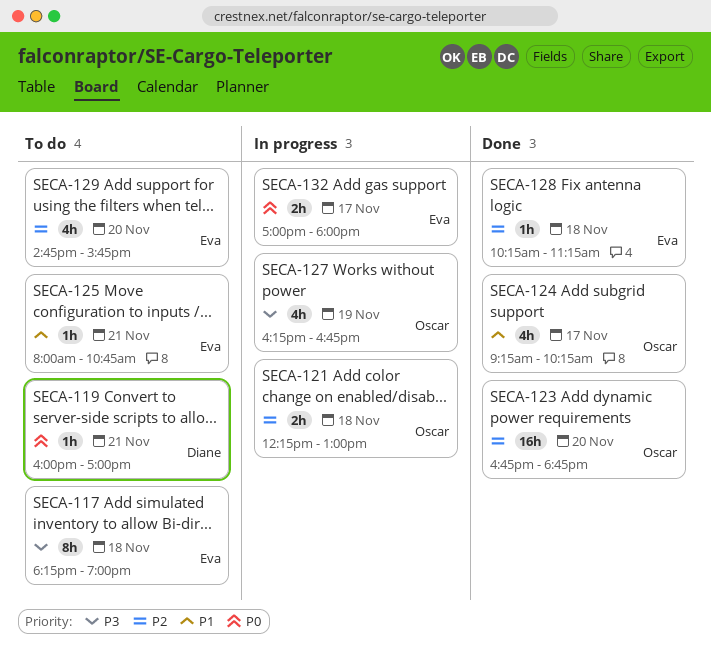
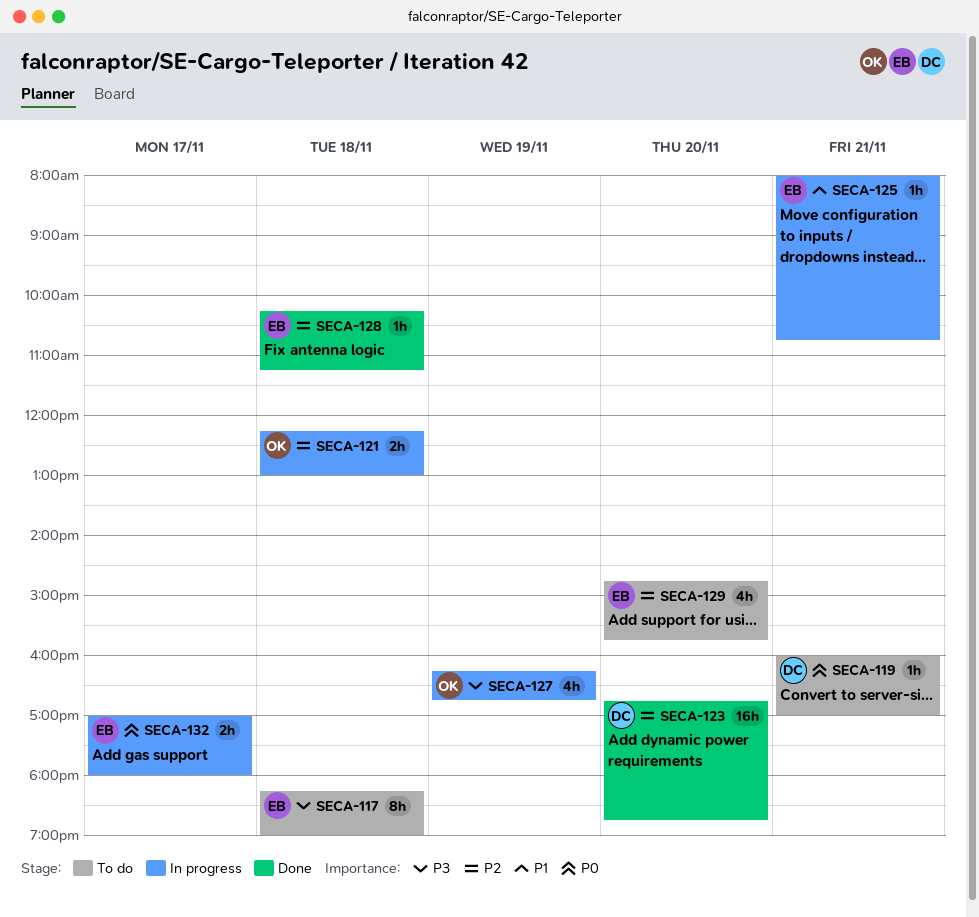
SECA-123, owner: Oscar -> Diane
SECA-124: present -> none
SECA-125, status: To do -> In progress

